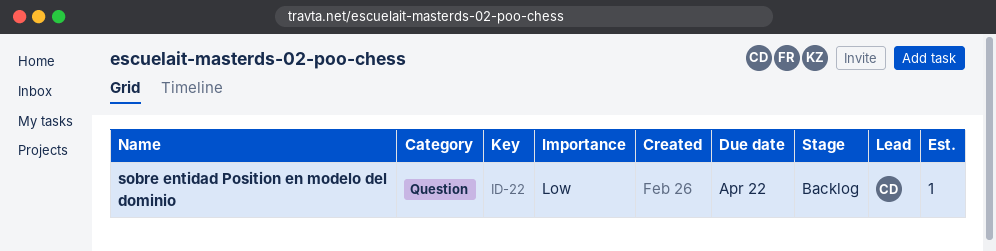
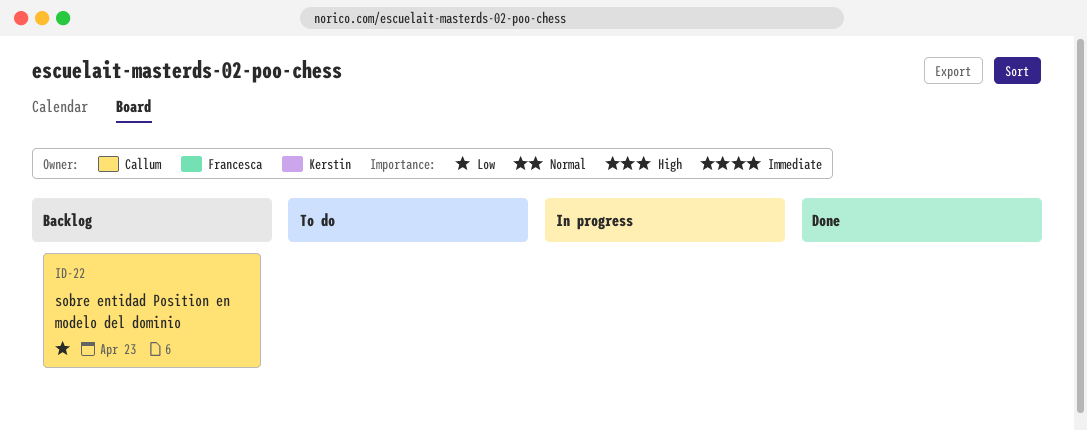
ID-22, due: Apr 22 -> Apr 23

